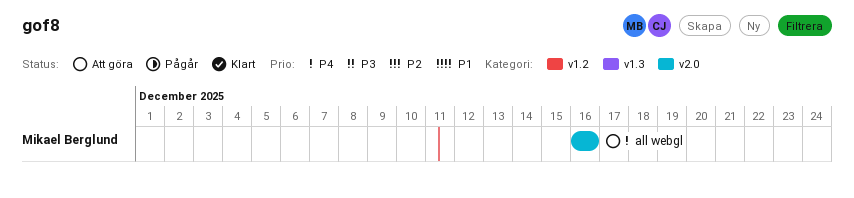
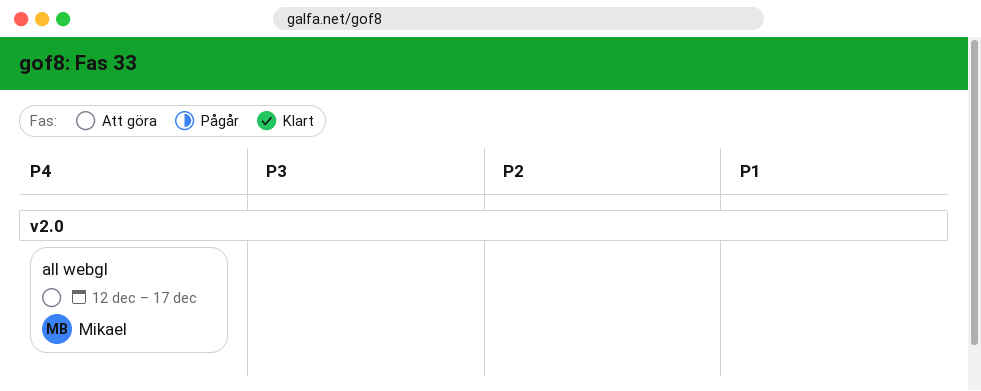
all webgl, start: Dec 16 -> Dec 12
all webgl, due: Dec 16 -> Dec 17

